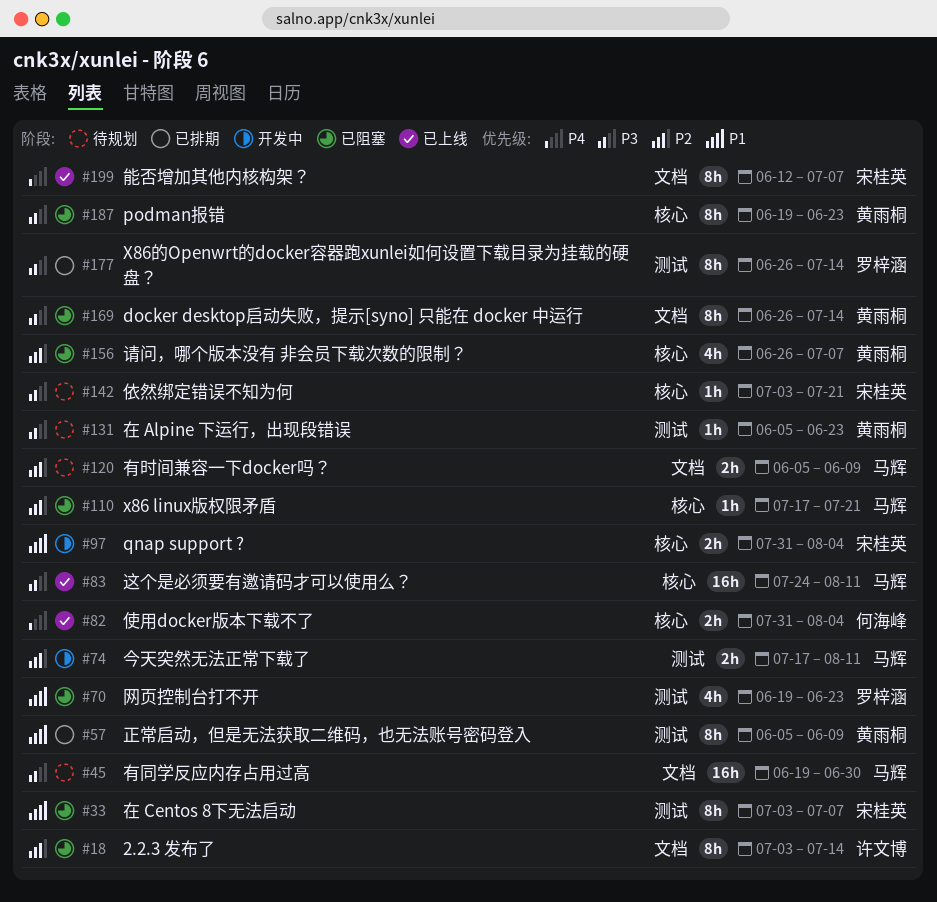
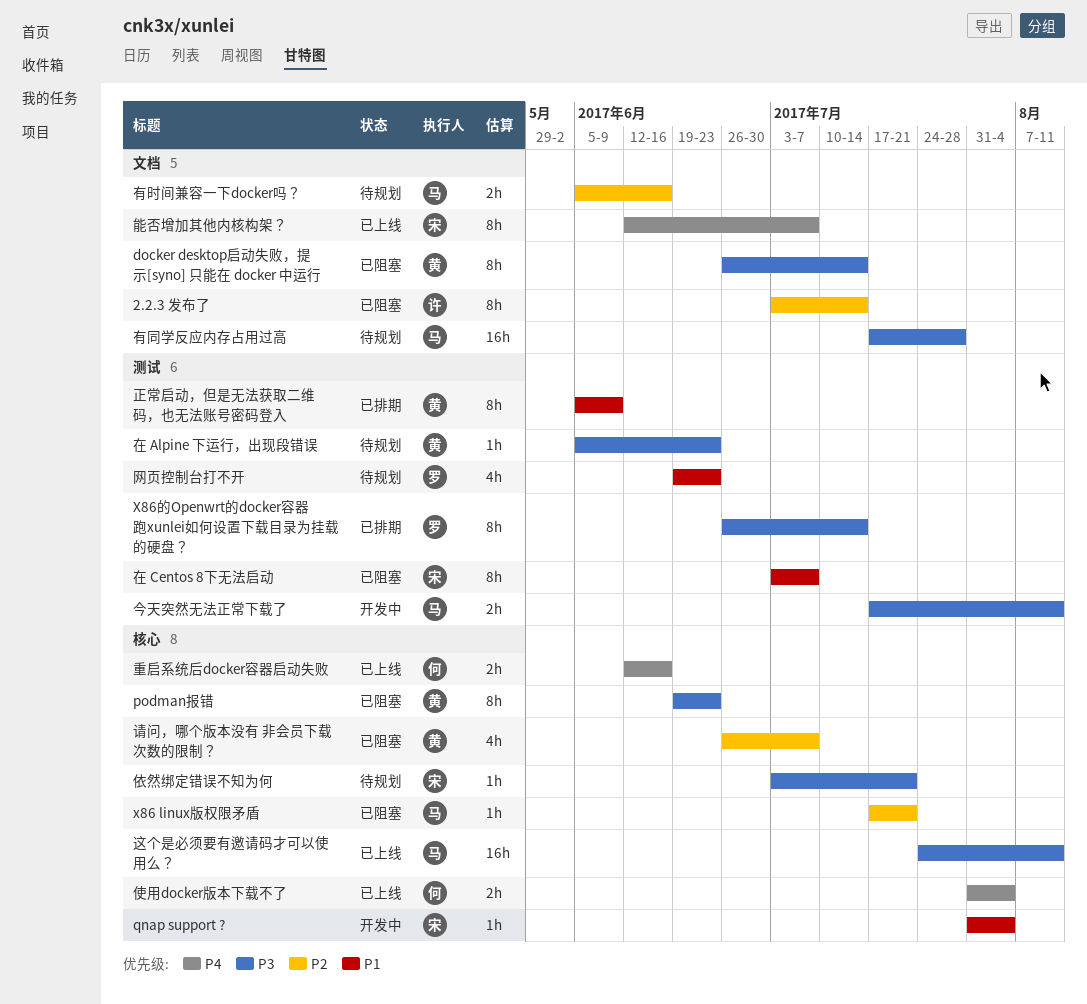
qnap support ?, estimate: 2h -> 1h
今天突然无法正常下载了, priority: P2 -> P3
有同学反应内存占用过高, start: Jun 19 -> Jul 17
有同学反应内存占用过高, due: Jun 30 -> Jul 28
有时间兼容一下docker吗？, due: Jun 9 -> Jun 16
网页控制台打不开, status: 已阻塞 -> 待规划
重启系统后docker容器启动失败: none -> present

